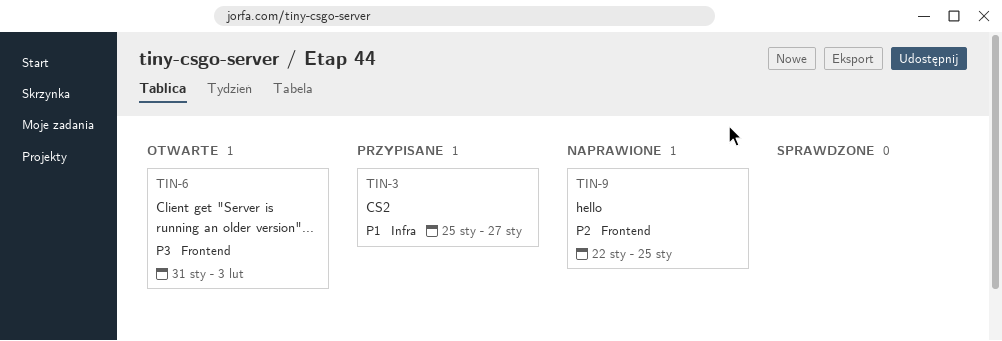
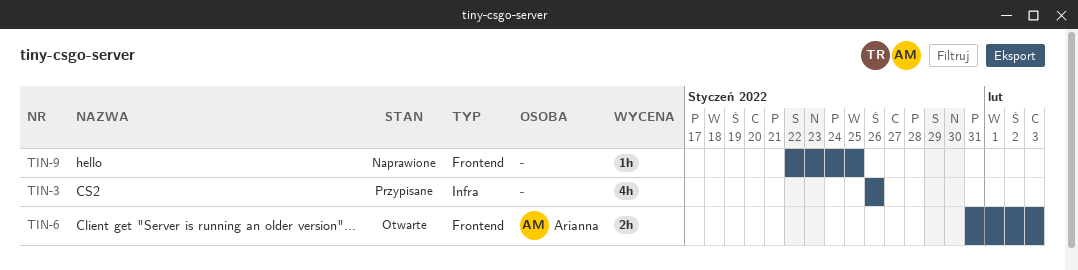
TIN-3, start: Jan 25 -> Jan 26
TIN-3, due: Jan 27 -> Jan 26

